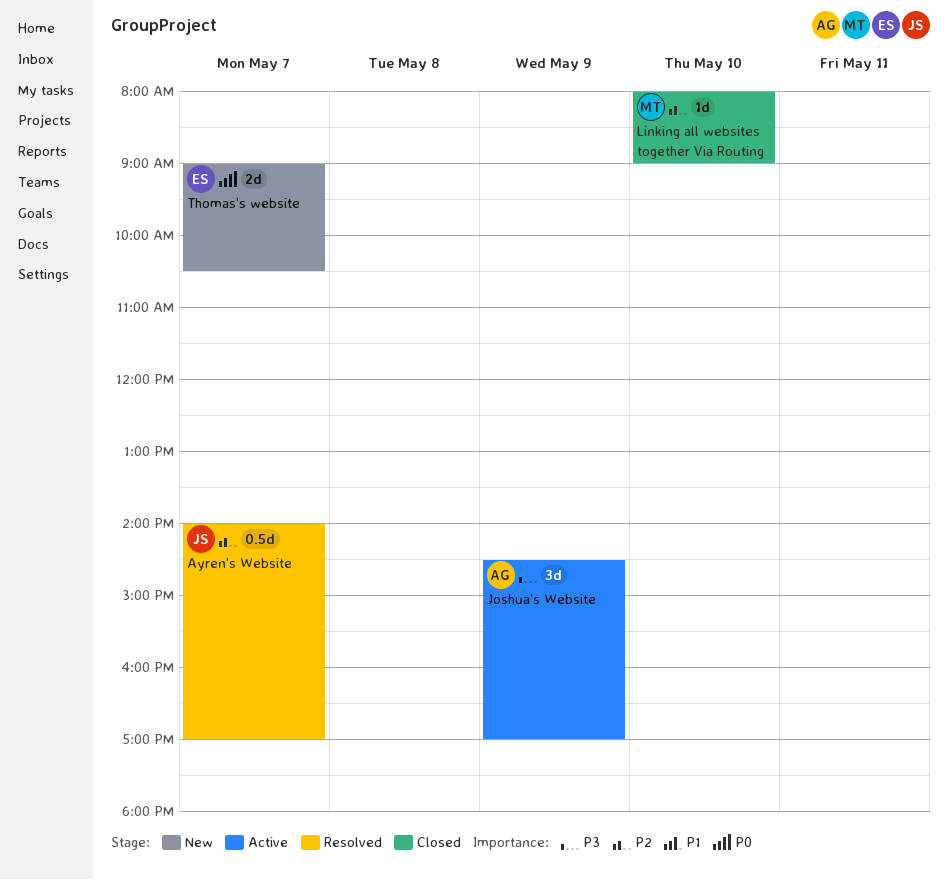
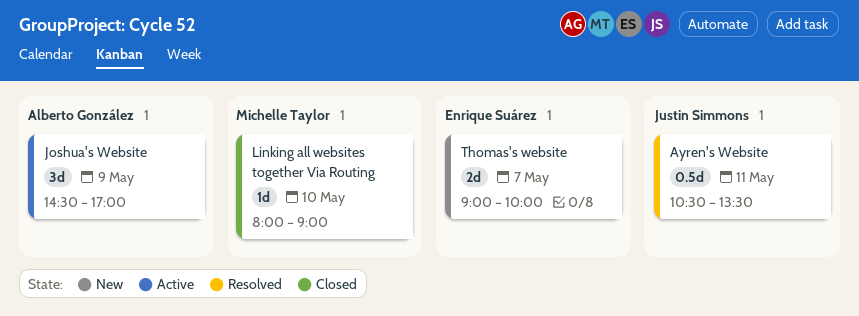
Ayren's Website, day: May 7 -> May 11
Ayren's Website, begins: 14:00 -> 10:30
Ayren's Website, ends: 17:00 -> 13:30
Thomas's website, ends: 10:30 -> 10:00

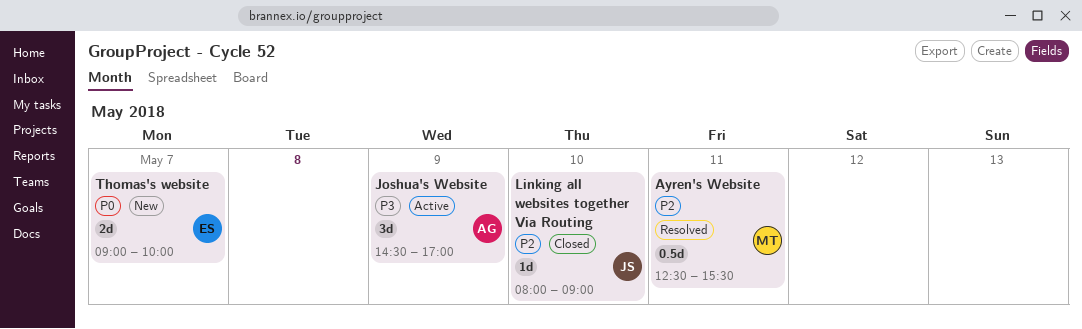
Ayren's Website, owner: Justin Simmons -> Michelle Taylor
Ayren's Website, begins: 10:30 -> 12:30
Ayren's Website, ends: 13:30 -> 15:30
Linking all websites together Via Routing, owner: Michelle Taylor -> Justin Simmons

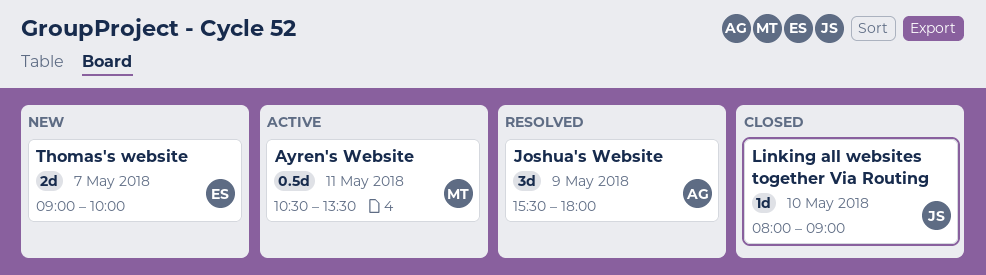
Ayren's Website, status: Resolved -> Active
Ayren's Website, begins: 12:30 -> 10:30
Ayren's Website, ends: 15:30 -> 13:30
Joshua's Website, status: Active -> Resolved
Joshua's Website, begins: 14:30 -> 15:30
Joshua's Website, ends: 17:00 -> 18:00

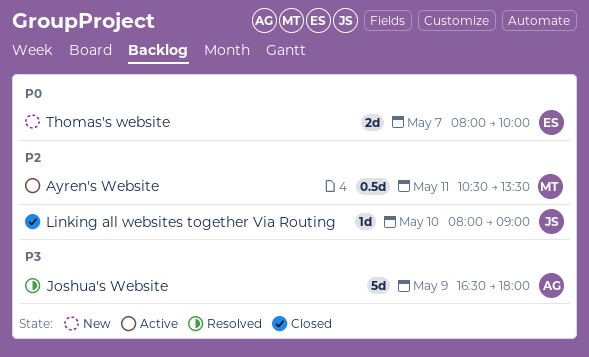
Joshua's Website, estimate: 3d -> 5d
Joshua's Website, begins: 15:30 -> 16:30
Thomas's website, begins: 09:00 -> 08:00

